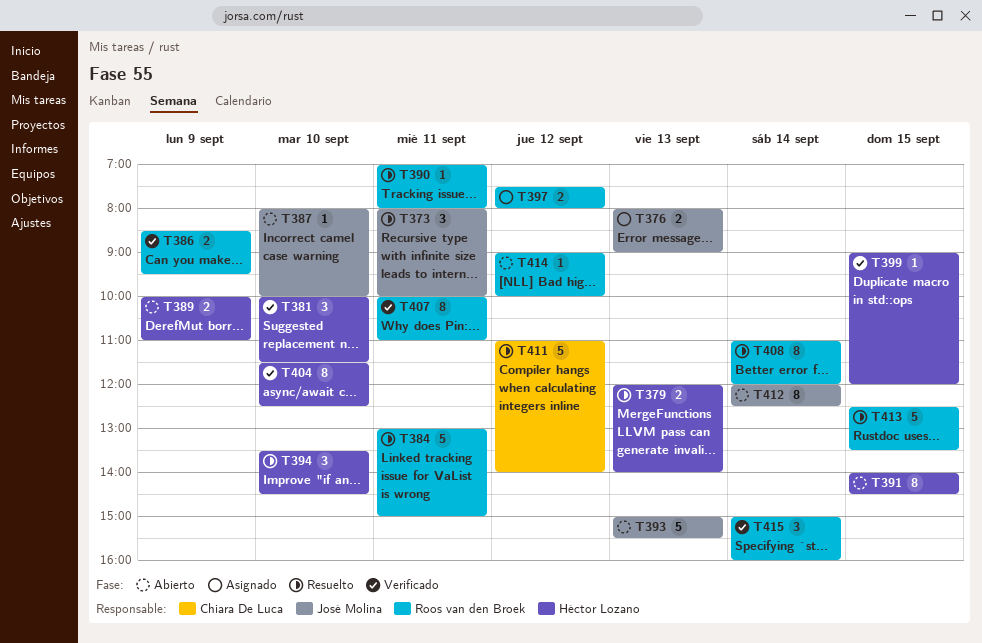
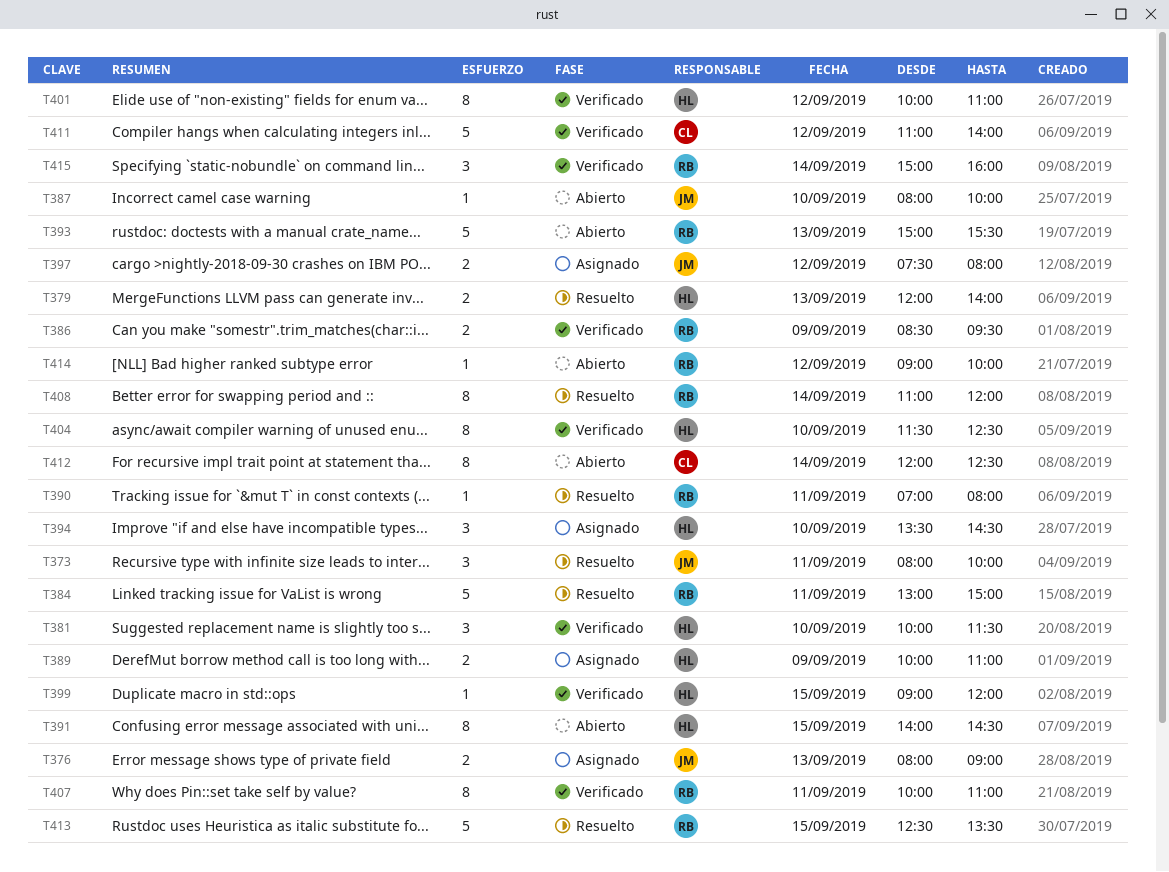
T389, status: Abierto -> Asignado
T393, owner: José Molina -> Roos van den Broek
T394, status: Resuelto -> Asignado
T397, owner: Roos van den Broek -> José Molina
T401: none -> present
T411, status: Resuelto -> Verificado
T412, owner: José Molina -> Chiara De Luca

